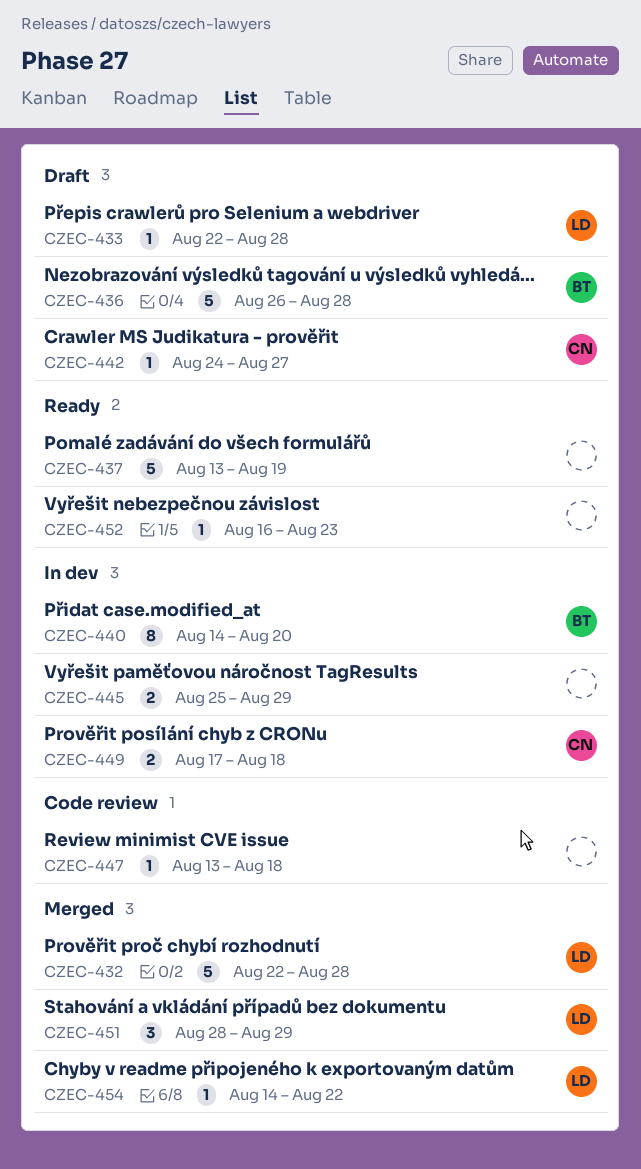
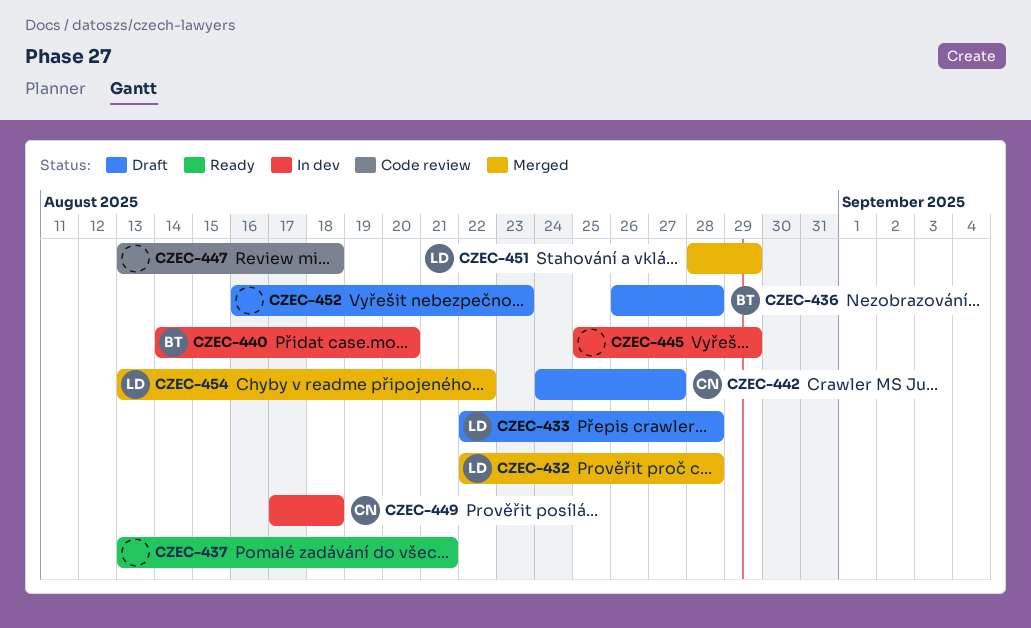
CZEC-437, due: Aug 19 -> Aug 21
CZEC-452, status: Ready -> Draft
CZEC-454, start: Aug 14 -> Aug 13

